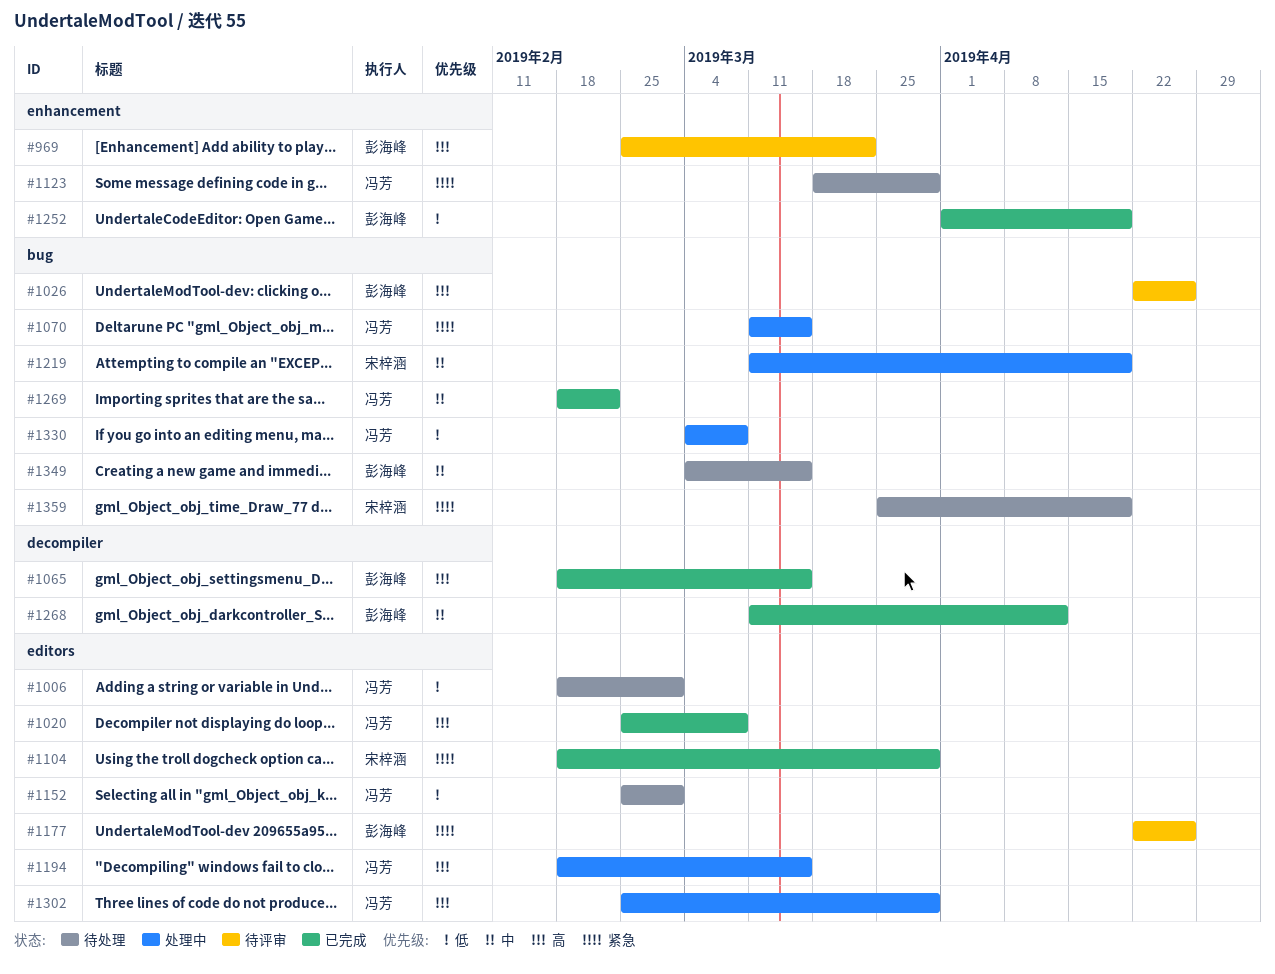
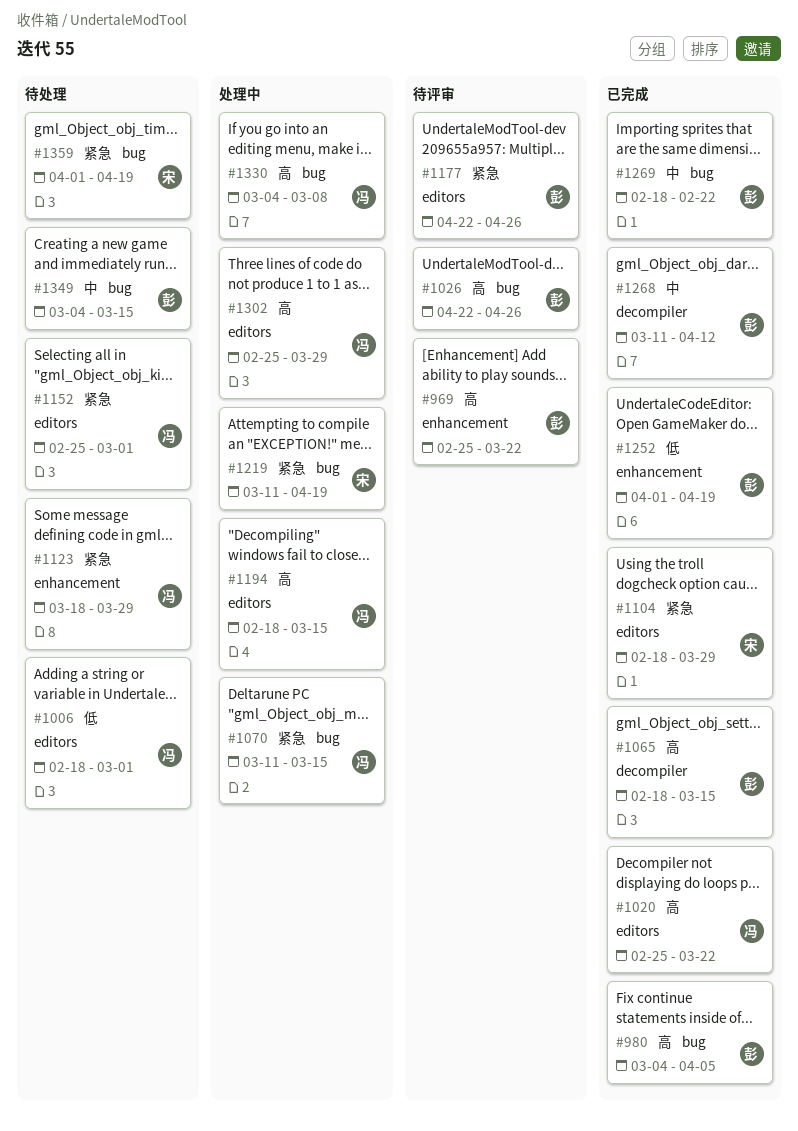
#980: none -> present
#1020, due: Mar 8 -> Mar 22
#1152, priority: 低 -> 紧急
#1219, priority: 中 -> 紧急
#1269, owner: 冯芳 -> 彭海峰
#1330, priority: 低 -> 高
#1359, start: Mar 25 -> Apr 1

